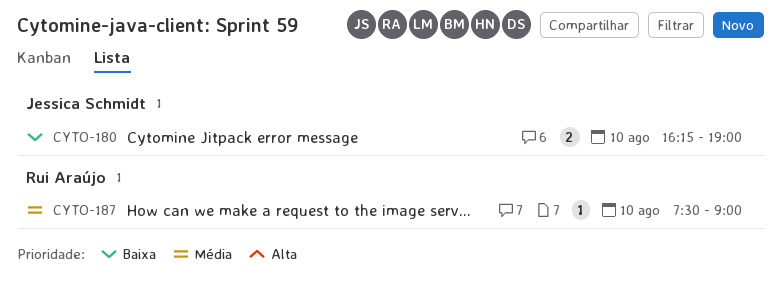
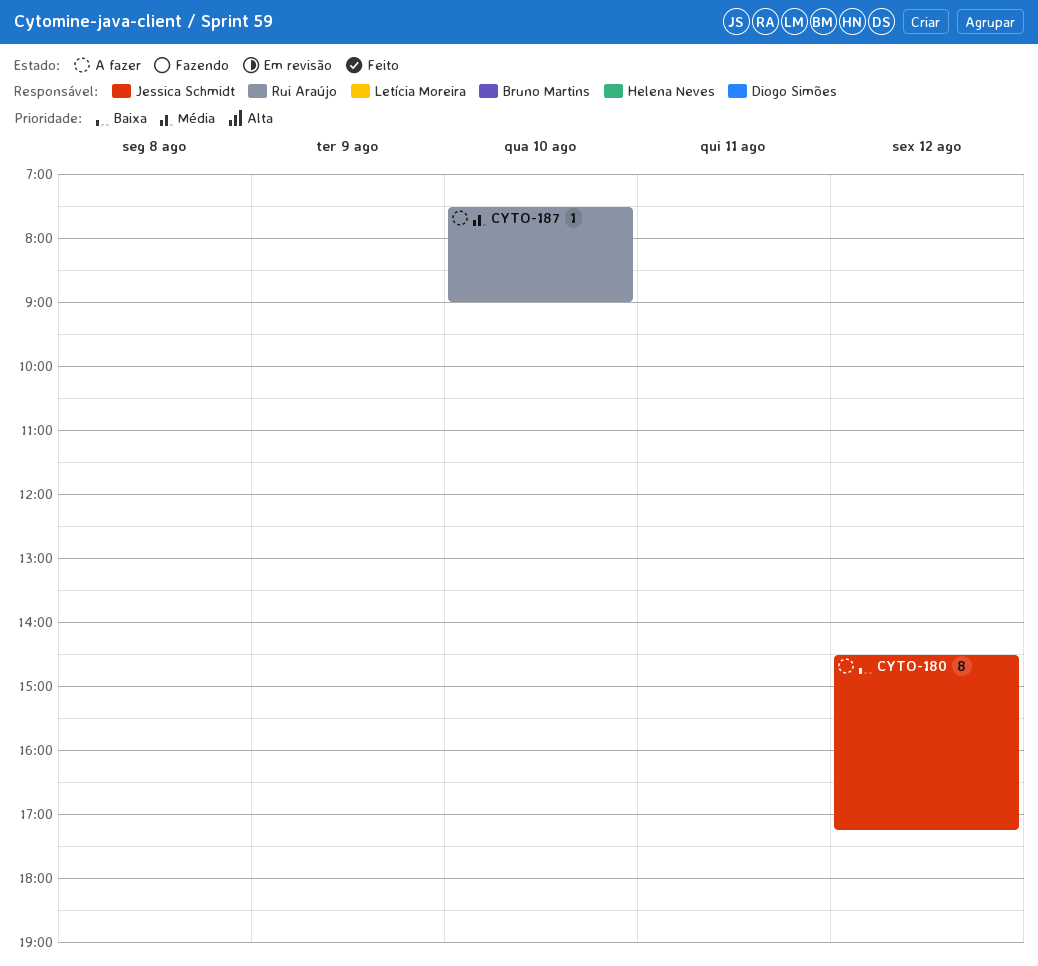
CYTO-180, estimate: 2 -> 8
CYTO-180, day: Aug 10 -> Aug 12
CYTO-180, begins: 16:15 -> 14:30
CYTO-180, ends: 19:00 -> 17:15

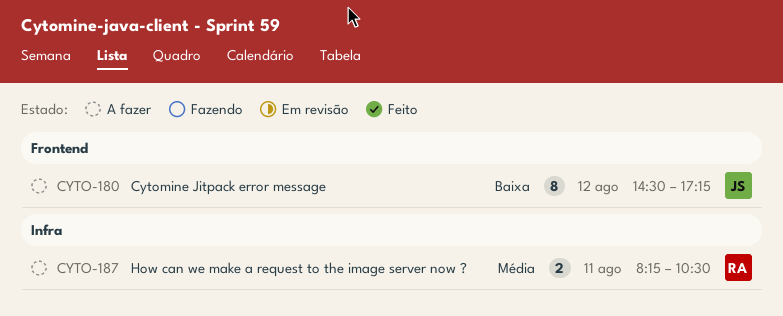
CYTO-187, estimate: 1 -> 2
CYTO-187, day: Aug 10 -> Aug 11
CYTO-187, begins: 07:30 -> 08:15
CYTO-187, ends: 09:00 -> 10:30

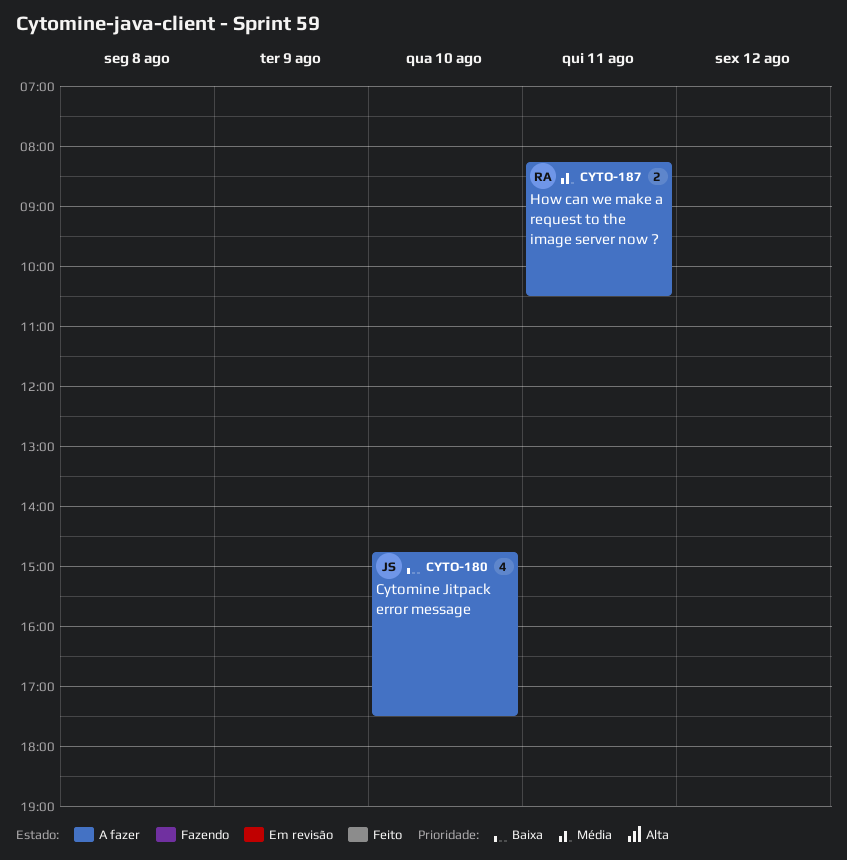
CYTO-180, estimate: 8 -> 4
CYTO-180, day: Aug 12 -> Aug 10
CYTO-180, begins: 14:30 -> 14:45
CYTO-180, ends: 17:15 -> 17:30

